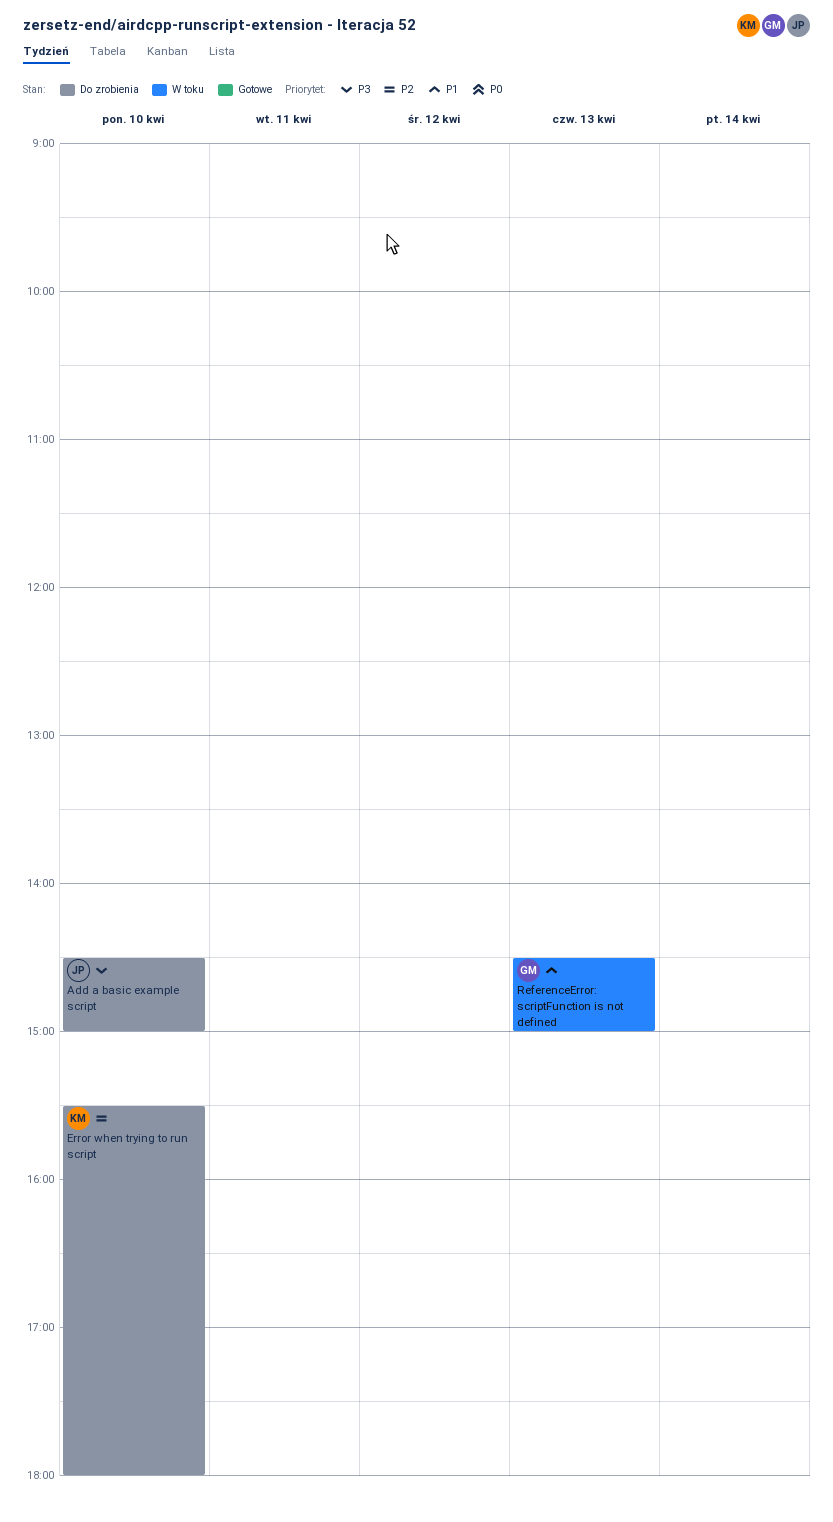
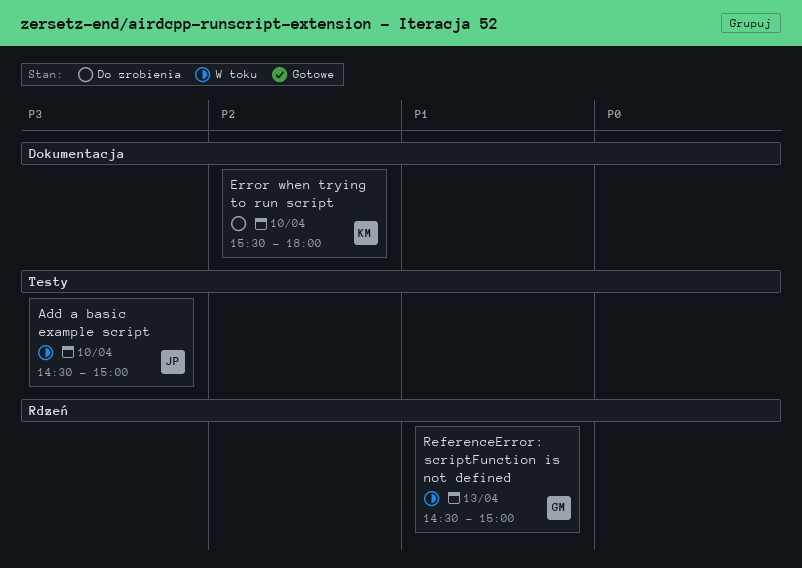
Add a basic example script, status: Do zrobienia -> W toku

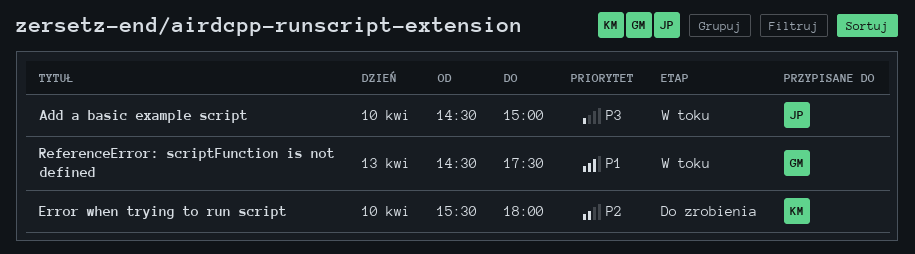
ReferenceError: scriptFunction is not defined, ends: 15:00 -> 17:30

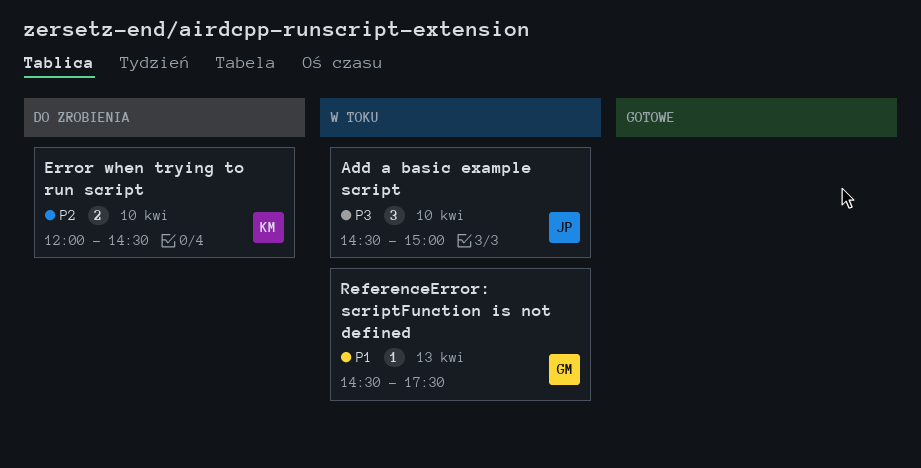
Error when trying to run script, begins: 15:30 -> 12:00
Error when trying to run script, ends: 18:00 -> 14:30

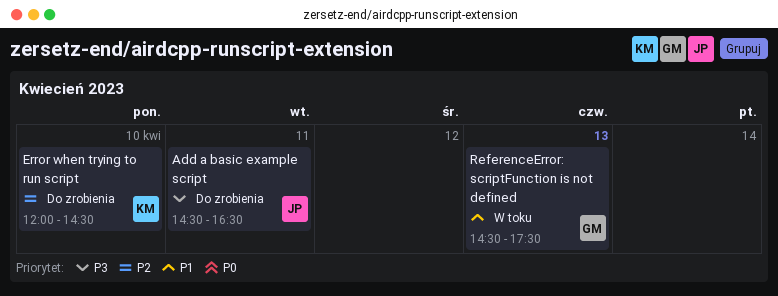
Add a basic example script, status: W toku -> Do zrobienia
Add a basic example script, day: Apr 10 -> Apr 11
Add a basic example script, ends: 15:00 -> 16:30

